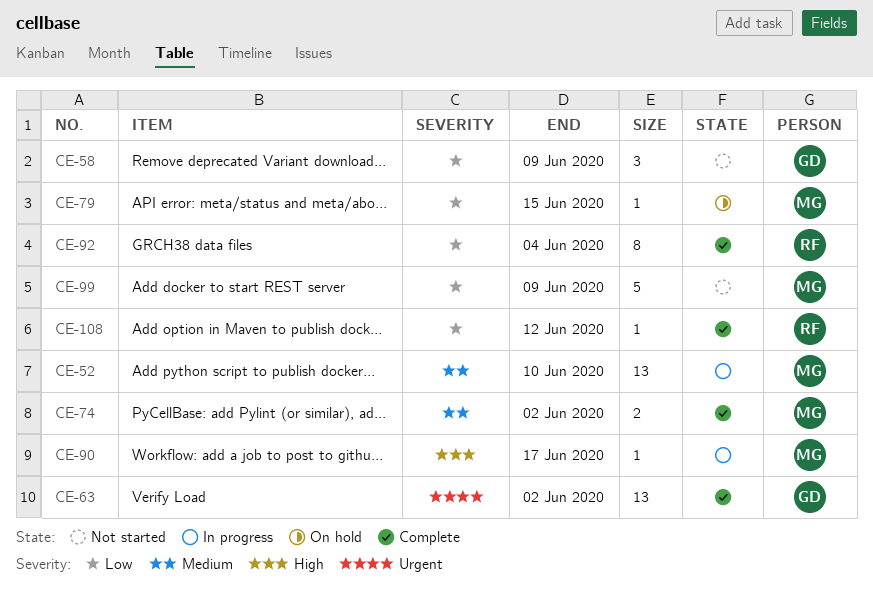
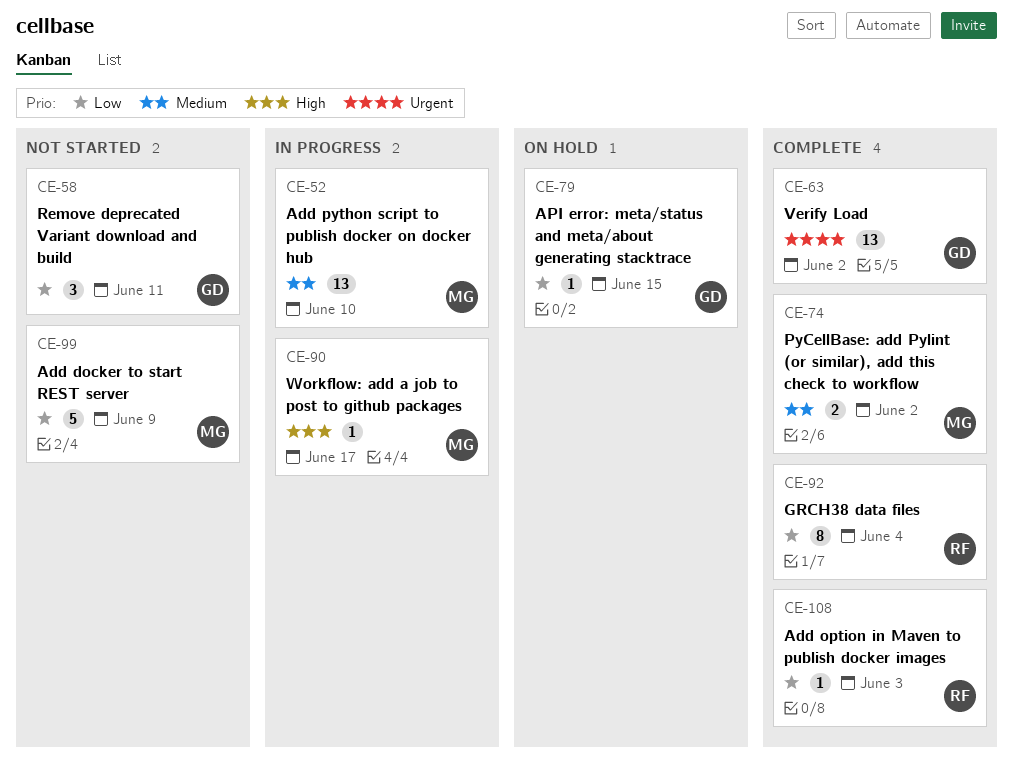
CE-58, due: Jun 9 -> Jun 11
CE-79, owner: MG -> GD
CE-108, due: Jun 12 -> Jun 3

